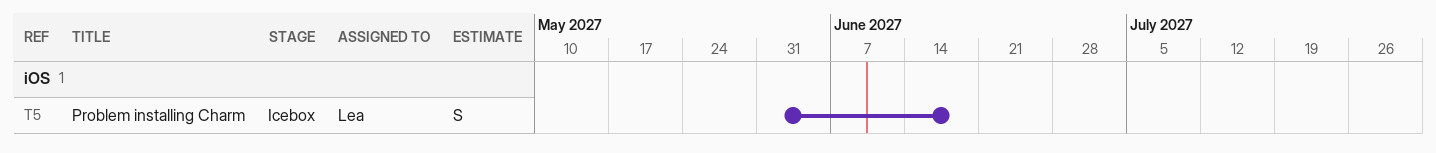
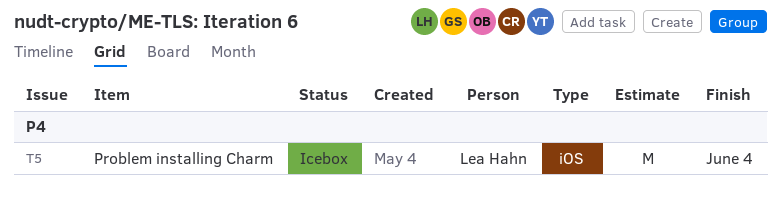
T5, estimate: S -> M
T5, due: Jun 18 -> Jun 4

